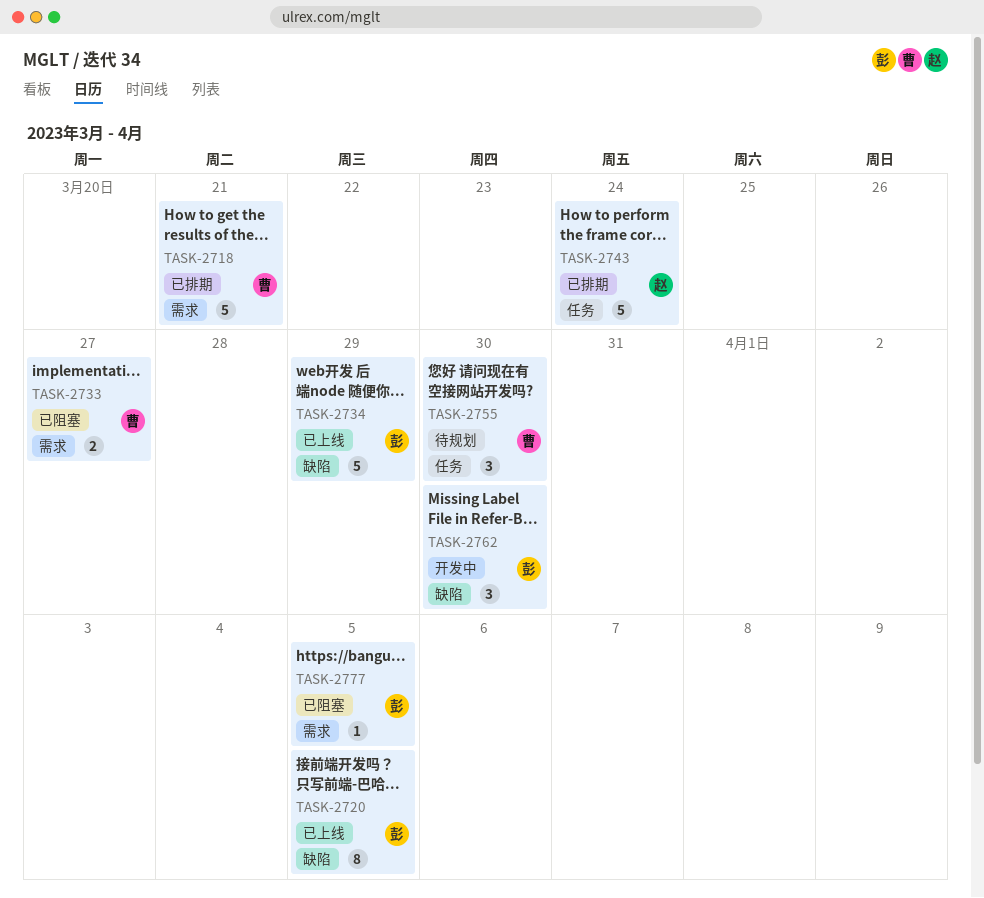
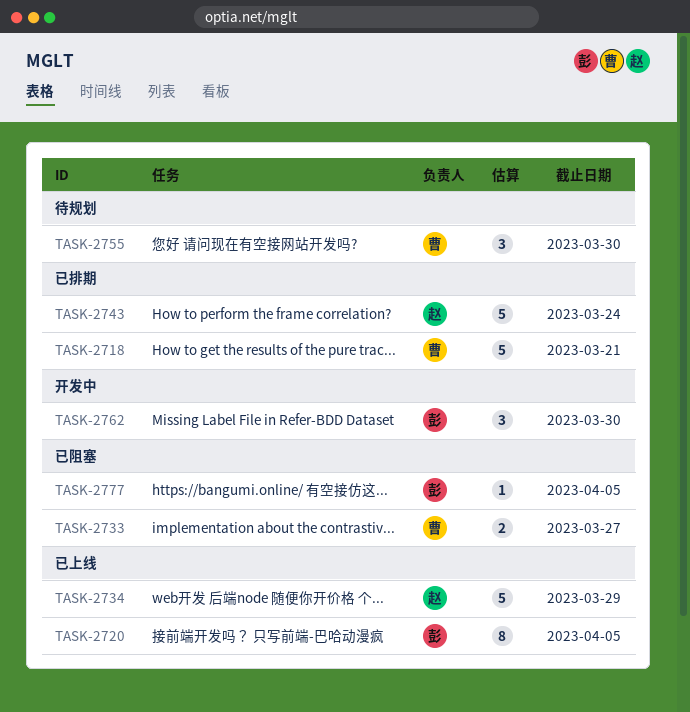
TASK-2734, owner: 彭 -> 赵

